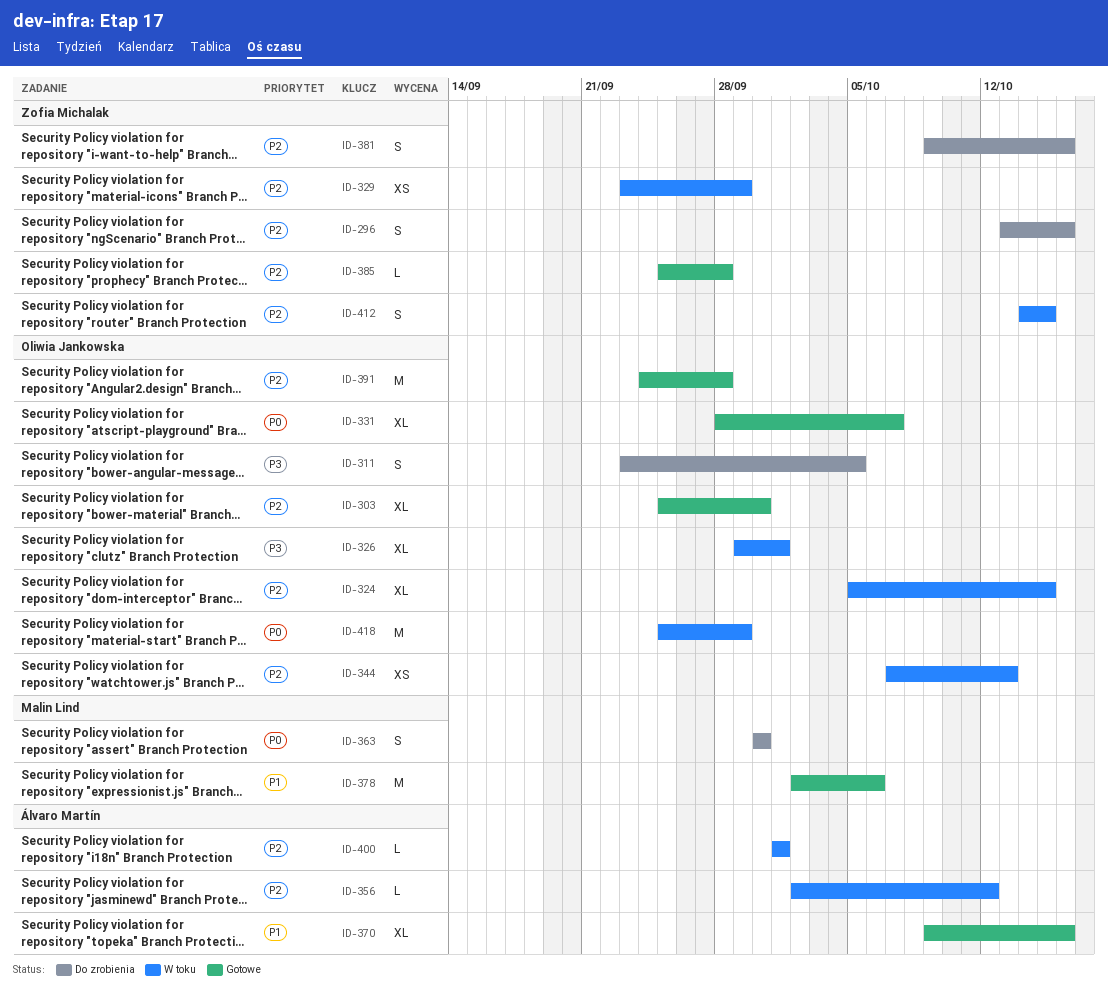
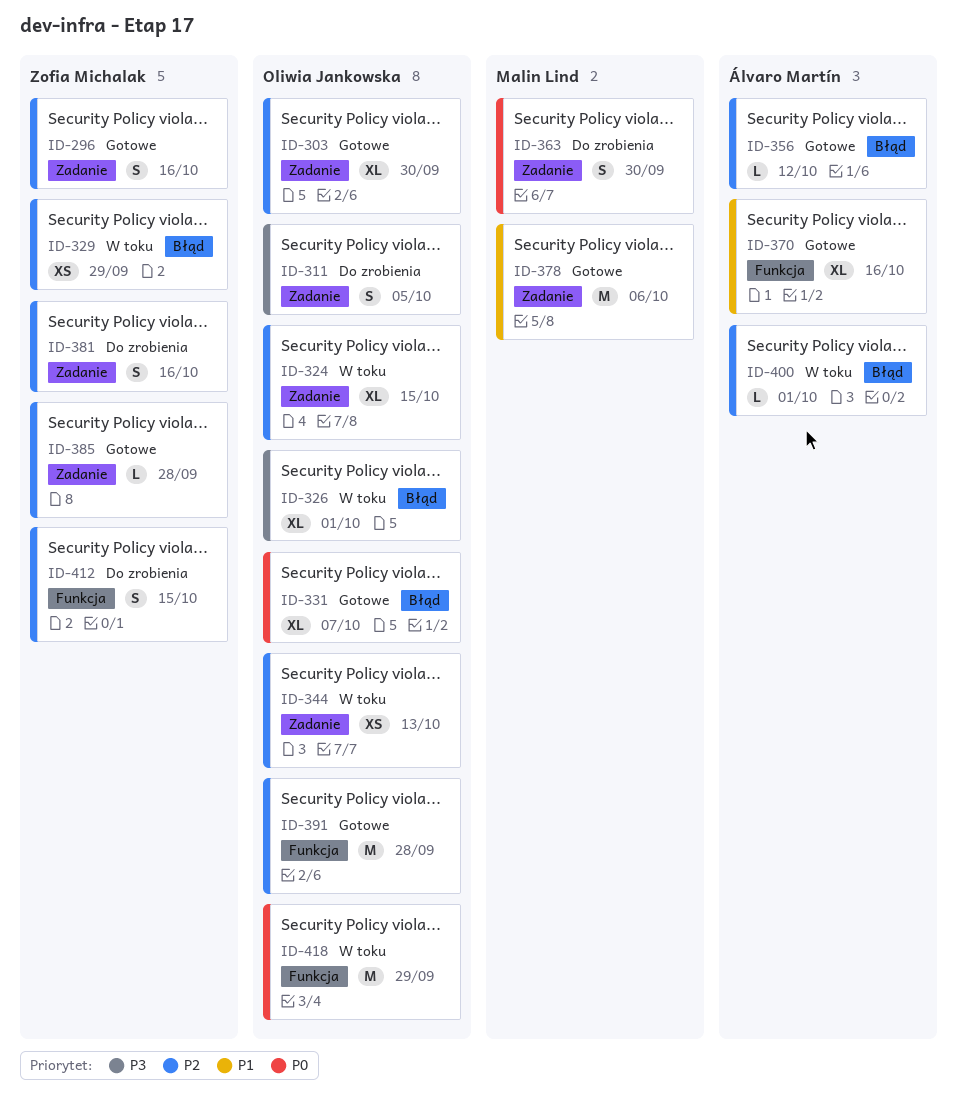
ID-296, status: Do zrobienia -> Gotowe
ID-356, status: W toku -> Gotowe
ID-412, status: W toku -> Do zrobienia

